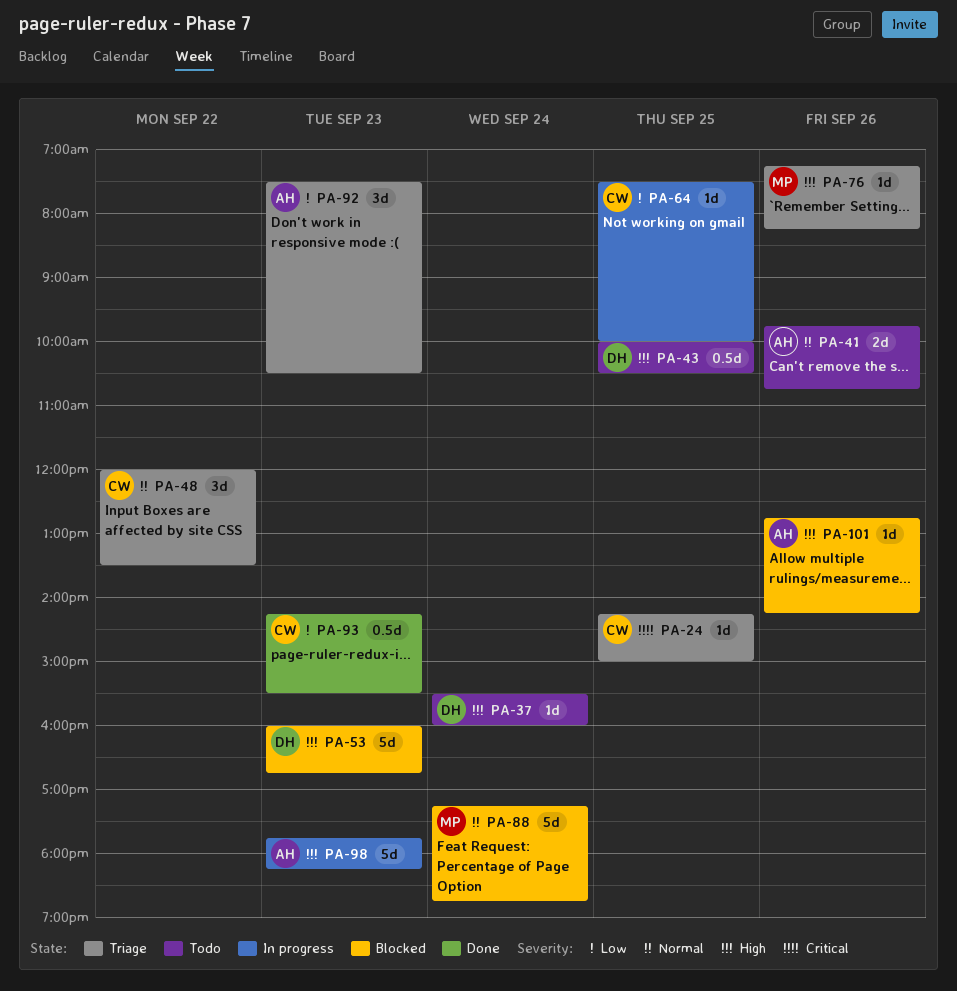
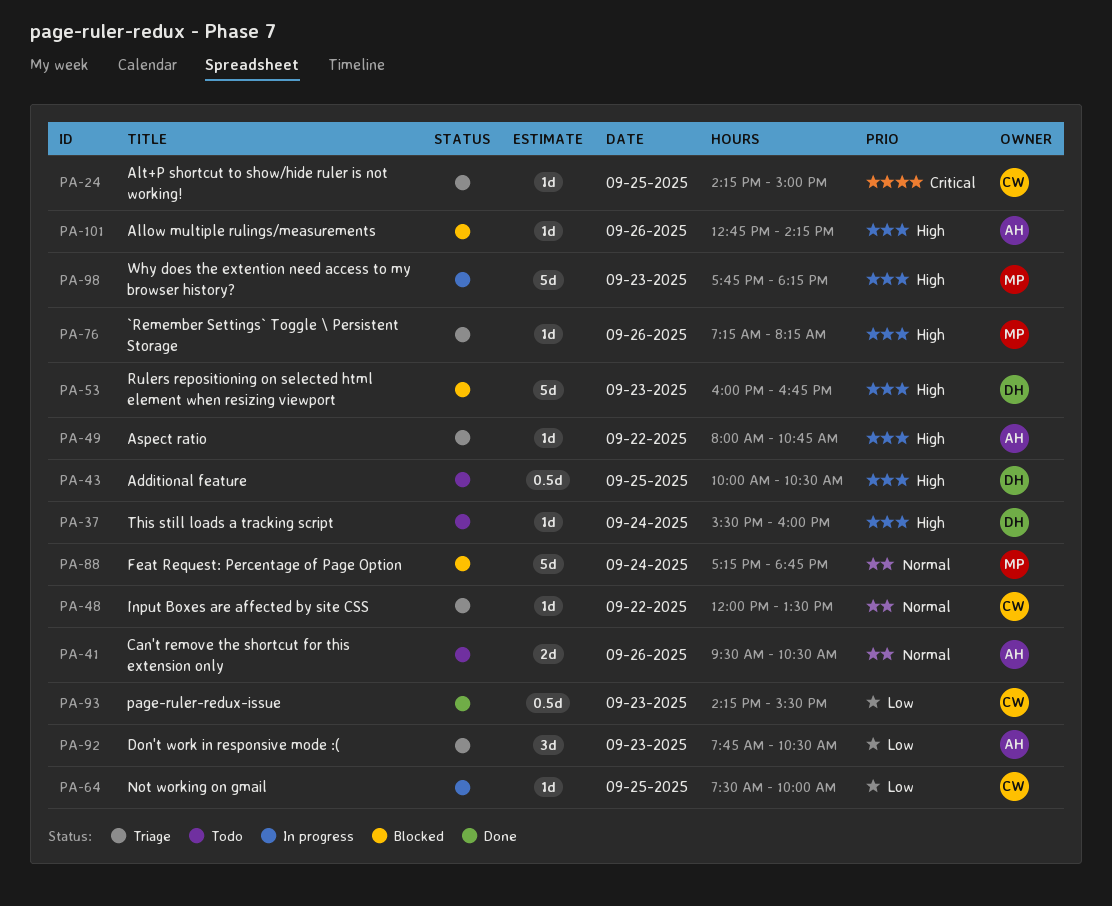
PA-41, begins: 09:45 -> 09:30
PA-41, ends: 10:45 -> 10:30
PA-48, estimate: 3d -> 1d
PA-49: none -> present
PA-92, begins: 07:30 -> 07:45
PA-98, owner: AH -> MP

